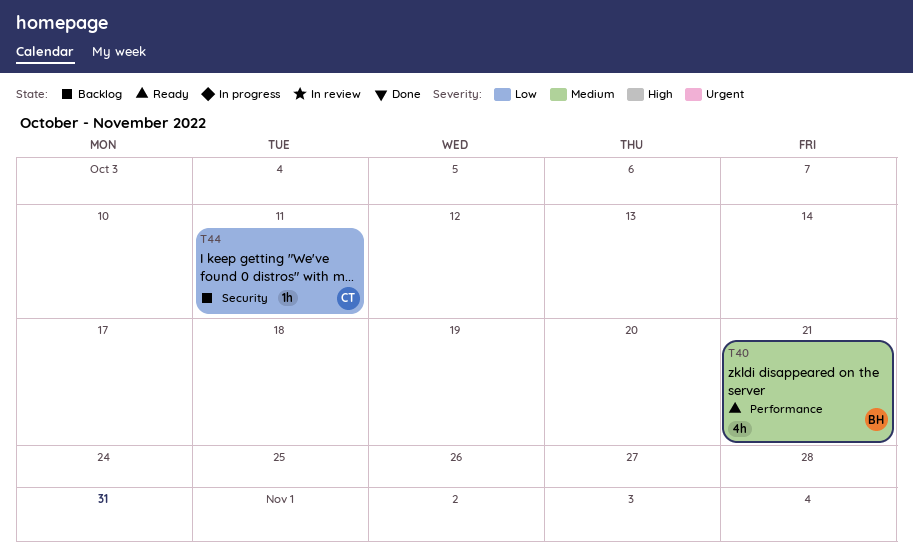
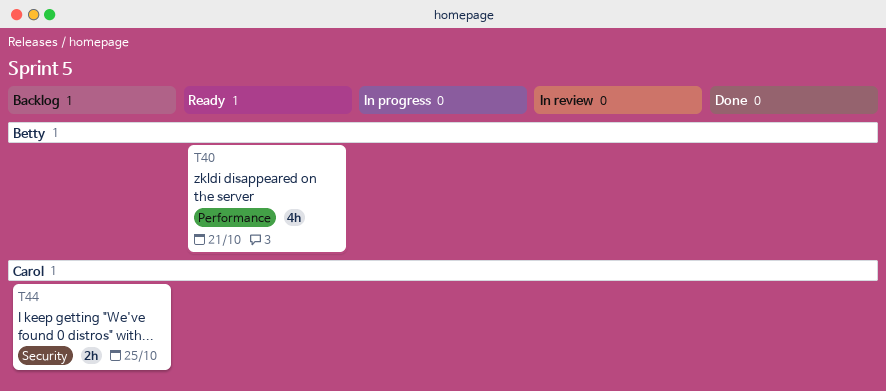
T44, estimate: 1h -> 2h
T44, due: Oct 11 -> Oct 25

